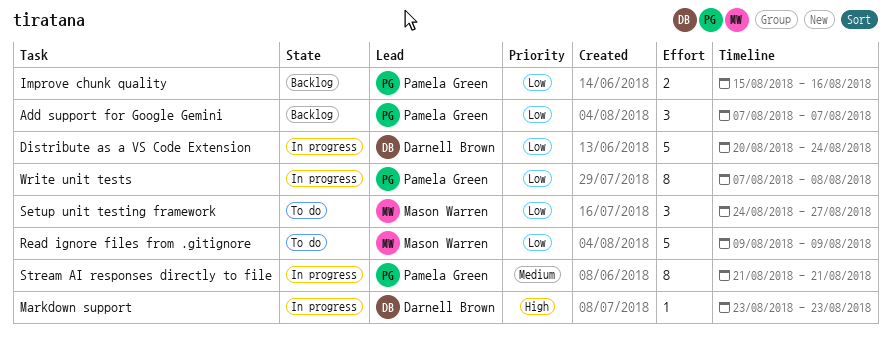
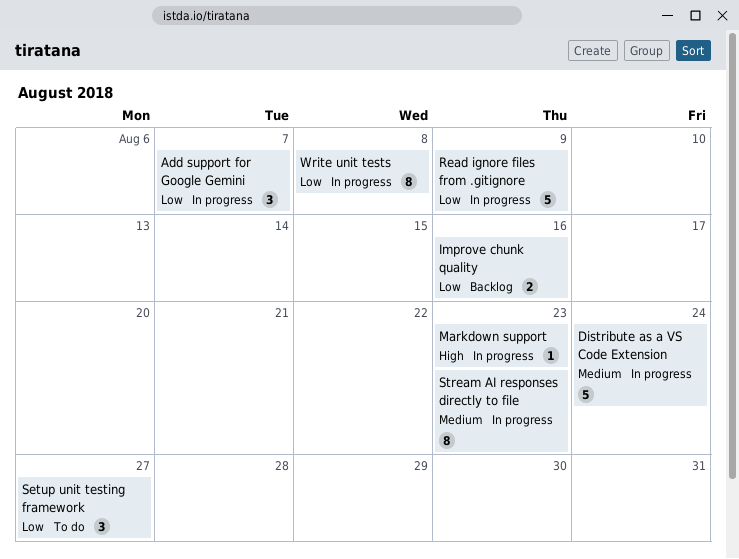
Add support for Google Gemini, status: Backlog -> In progress
Distribute as a VS Code Extension, priority: Low -> Medium
Read ignore files from .gitignore, status: To do -> In progress
Stream AI responses directly to file, due: Aug 21 -> Aug 23

